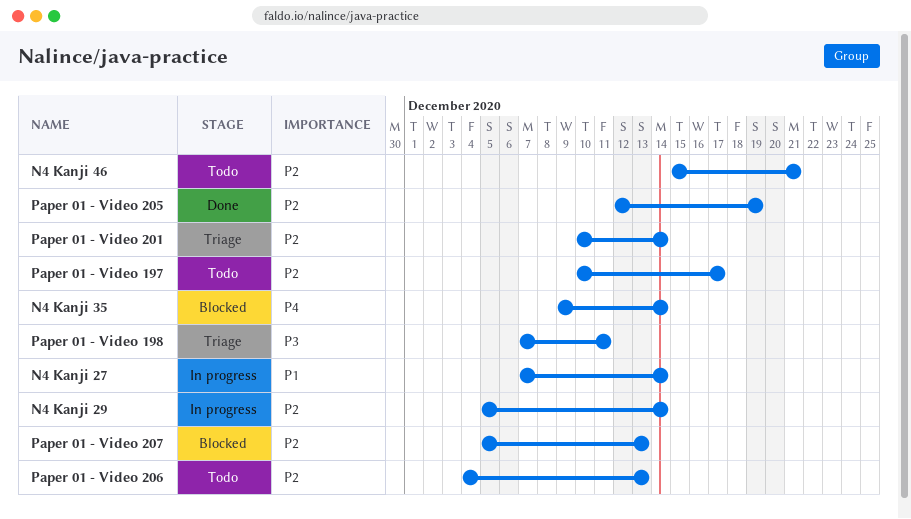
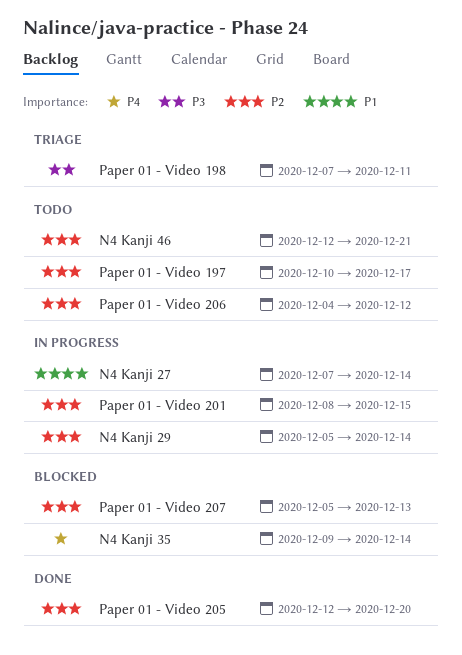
N4 Kanji 46, start: Dec 15 -> Dec 12
Paper 01 - Video 201, status: Triage -> In progress
Paper 01 - Video 201, start: Dec 10 -> Dec 8
Paper 01 - Video 201, due: Dec 14 -> Dec 15
Paper 01 - Video 205, due: Dec 19 -> Dec 20
Paper 01 - Video 206, due: Dec 13 -> Dec 12

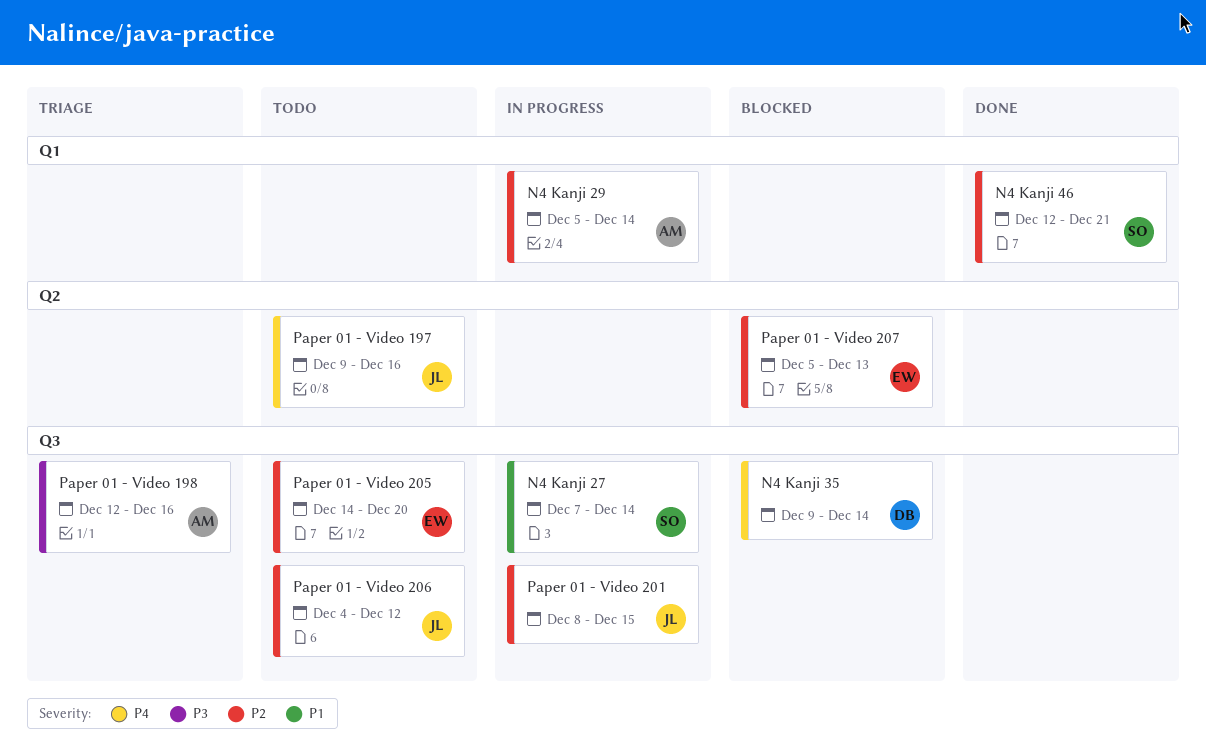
N4 Kanji 46, status: Todo -> Done
Paper 01 - Video 197, priority: P2 -> P4
Paper 01 - Video 197, start: Dec 10 -> Dec 9
Paper 01 - Video 197, due: Dec 17 -> Dec 16
Paper 01 - Video 198, start: Dec 7 -> Dec 12
Paper 01 - Video 198, due: Dec 11 -> Dec 16
Paper 01 - Video 205, status: Done -> Todo
Paper 01 - Video 205, start: Dec 12 -> Dec 14

